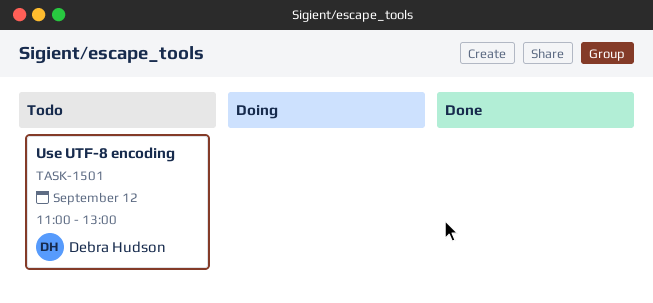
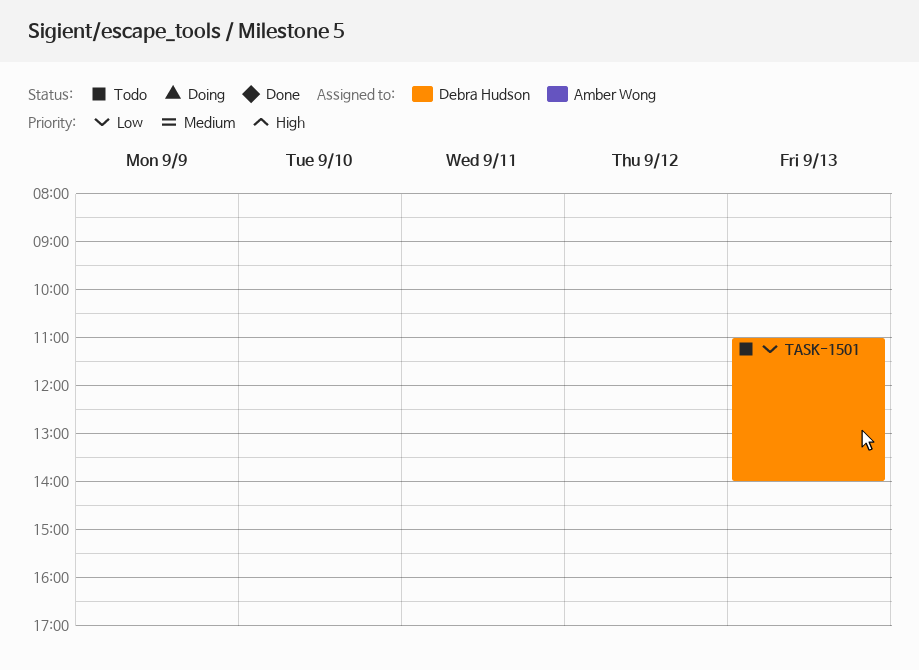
TASK-1501, day: Sep 12 -> Sep 13
TASK-1501, ends: 13:00 -> 14:00

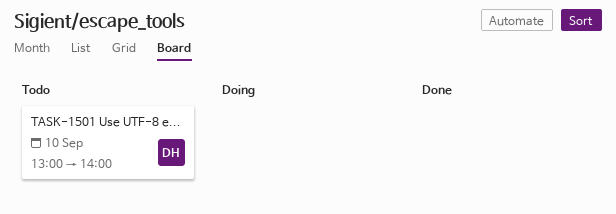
TASK-1501, day: Sep 13 -> Sep 10
TASK-1501, begins: 11:00 -> 13:00

